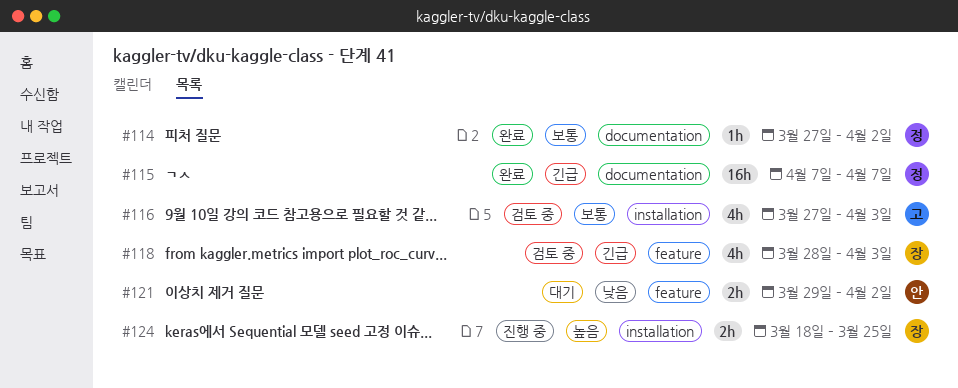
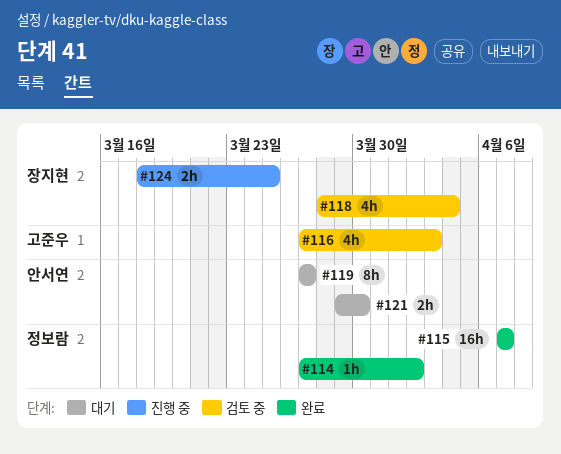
#118, due: Apr 3 -> Apr 4
#119: none -> present
#121, due: Apr 2 -> Mar 30

